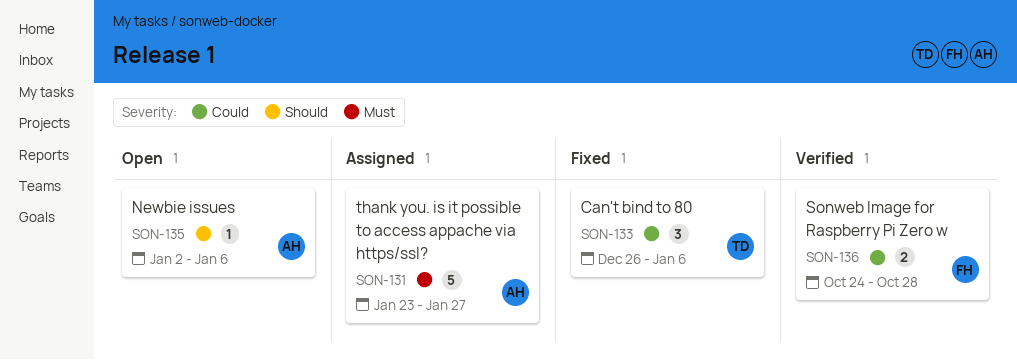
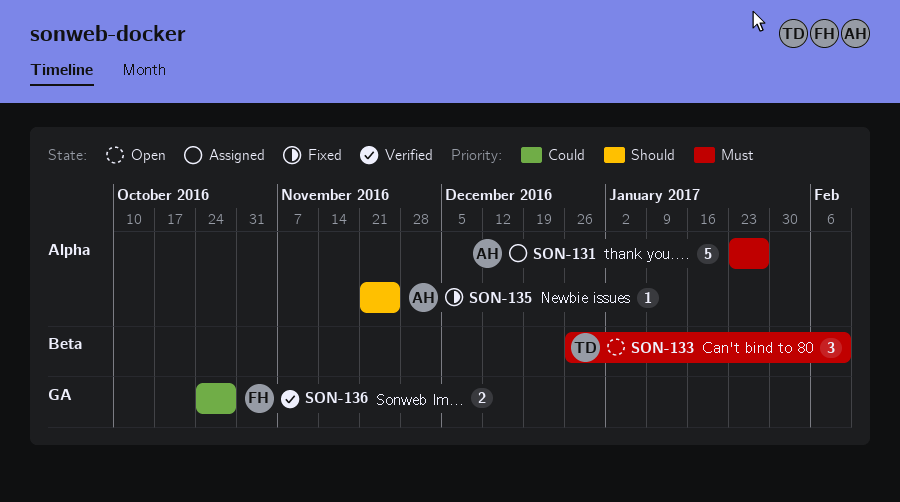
SON-133, status: Fixed -> Open
SON-133, priority: Could -> Must
SON-133, due: Jan 6 -> Feb 10
SON-135, status: Open -> Fixed
SON-135, start: Jan 2 -> Nov 21
SON-135, due: Jan 6 -> Nov 25

